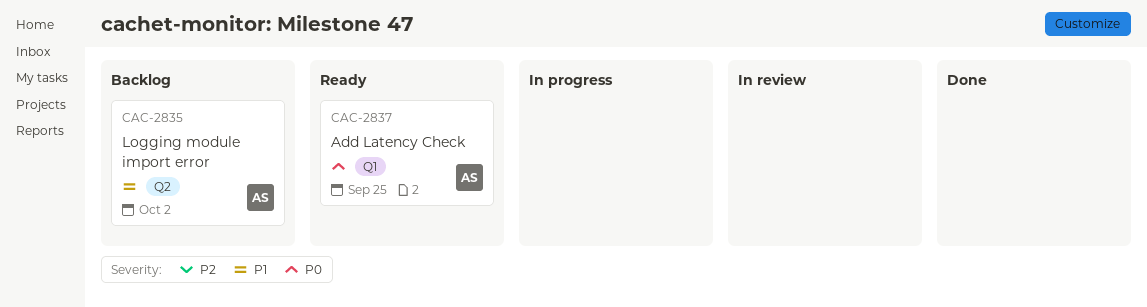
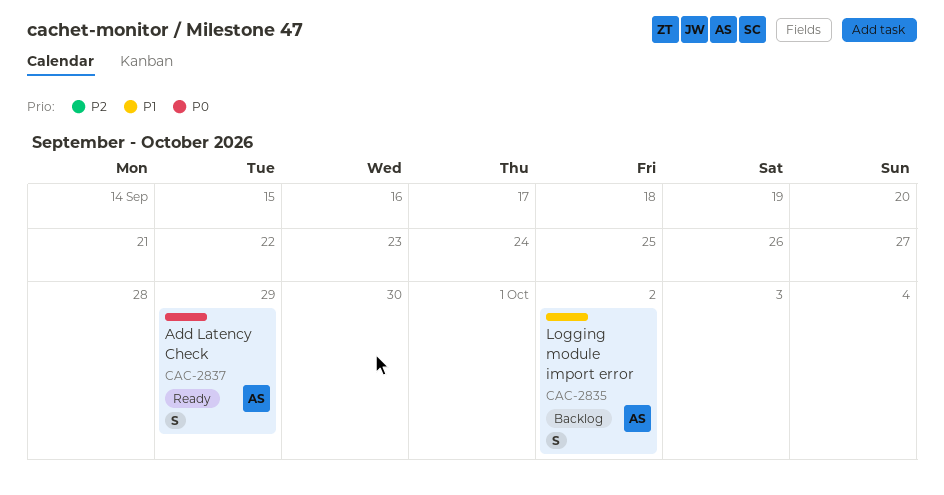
CAC-2837, due: Sep 25 -> Sep 29

